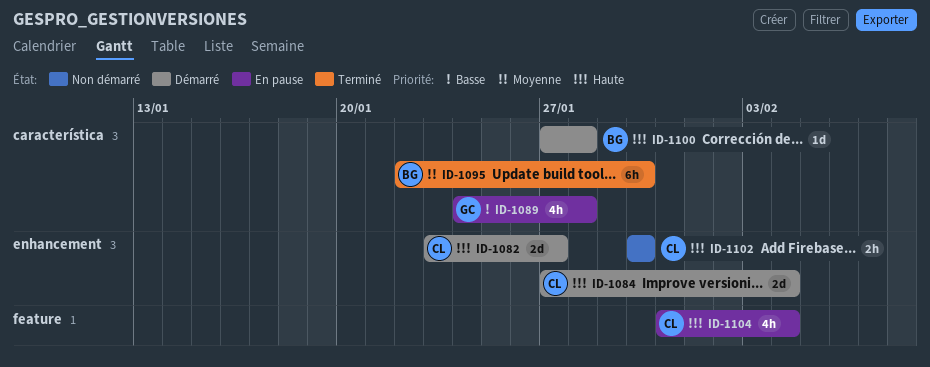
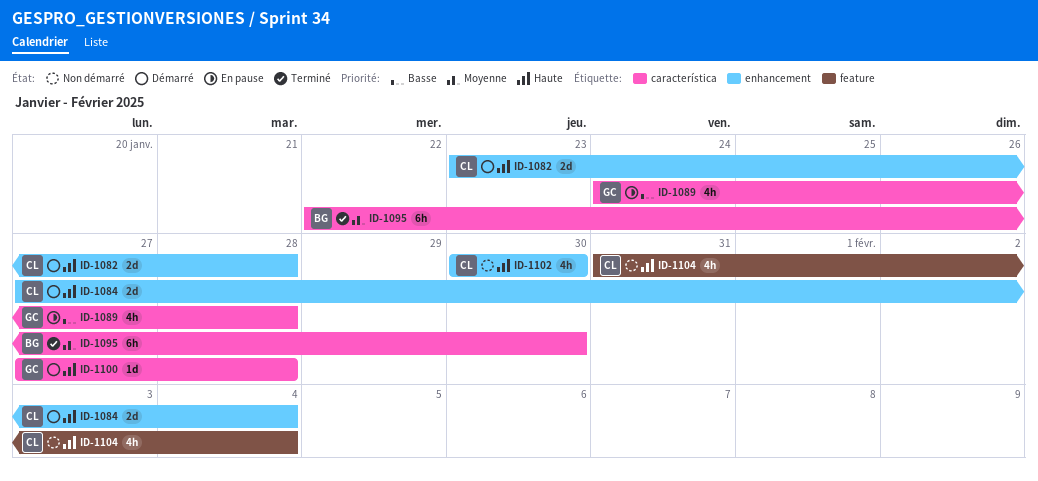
ID-1082, due: Jan 27 -> Jan 28
ID-1100, owner: BG -> GC
ID-1102, estimate: 2h -> 4h
ID-1104, status: En pause -> Non démarré

